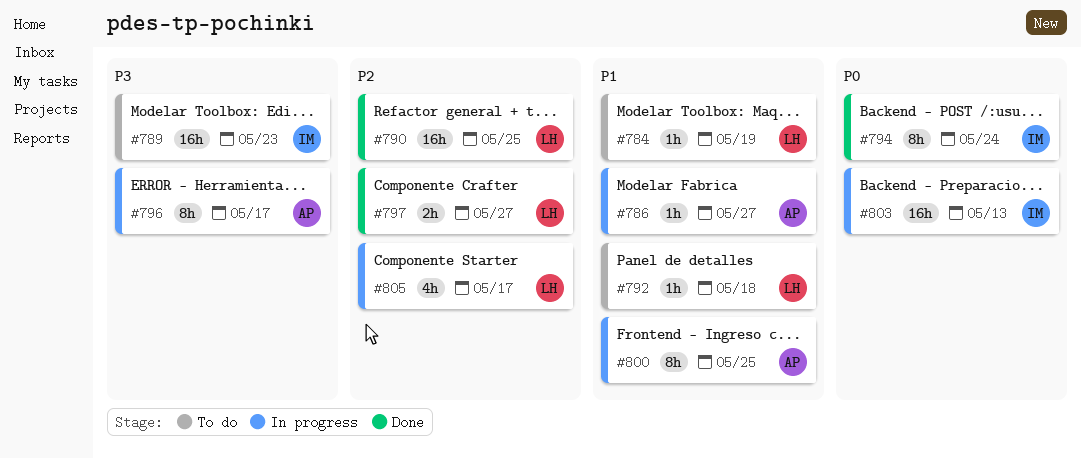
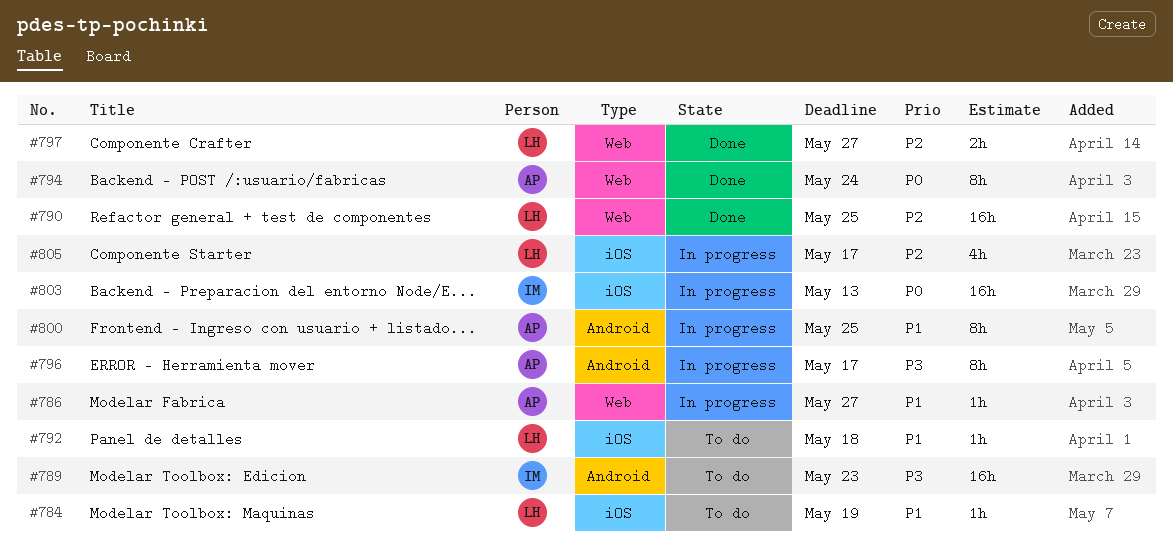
#794, owner: IM -> AP

